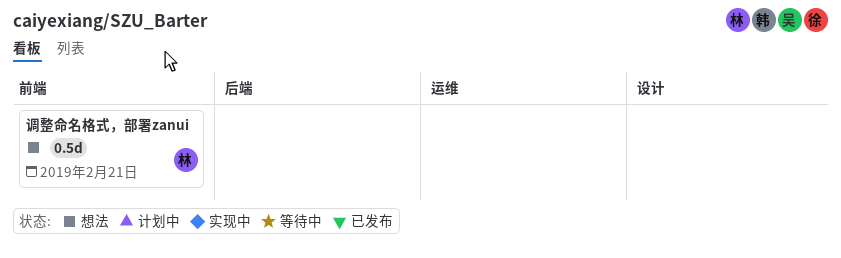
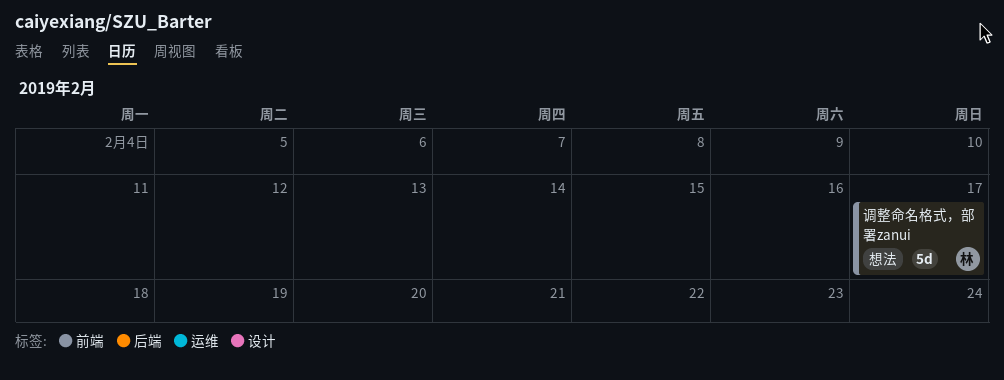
调整命名格式，部署zanui, estimate: 0.5d -> 5d
调整命名格式，部署zanui, due: Feb 21 -> Feb 17

